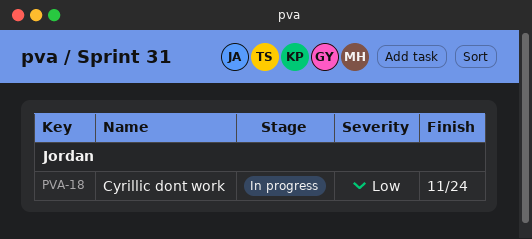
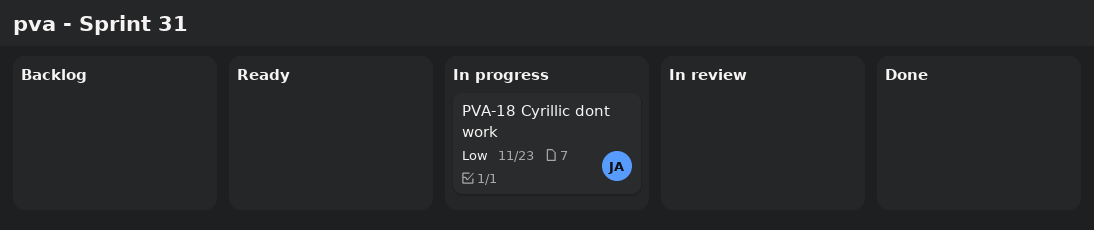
PVA-18, due: Nov 24 -> Nov 23

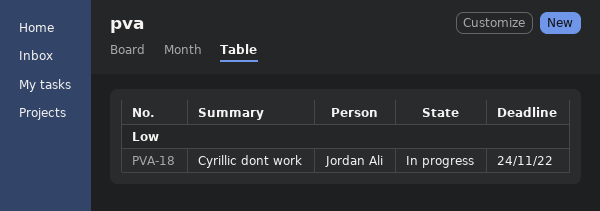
PVA-18, due: Nov 23 -> Nov 24

